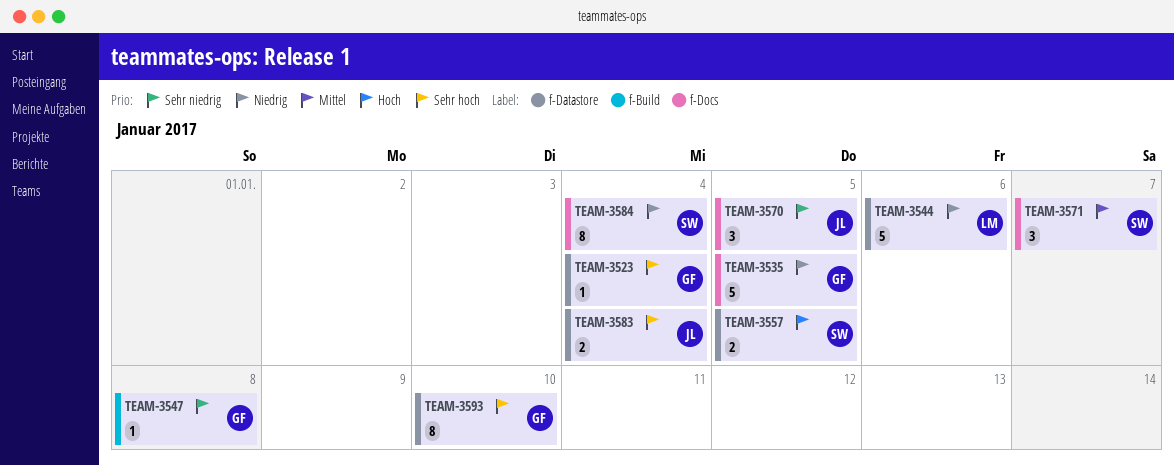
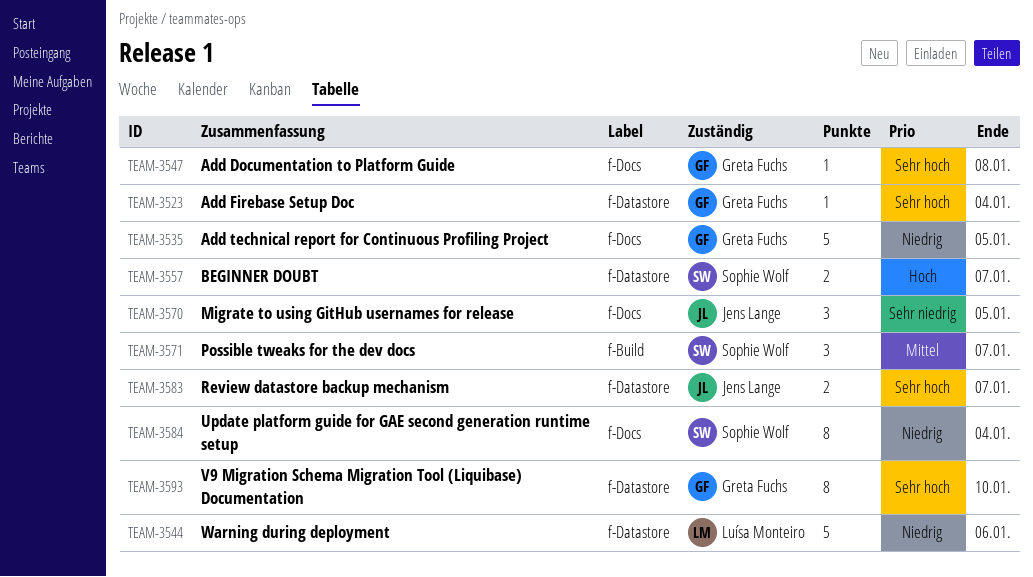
TEAM-3547, priority: Sehr niedrig -> Sehr hoch
TEAM-3547, label: f-Build -> f-Docs
TEAM-3557, due: Jan 5 -> Jan 7
TEAM-3571, label: f-Docs -> f-Build
TEAM-3583, due: Jan 4 -> Jan 7

